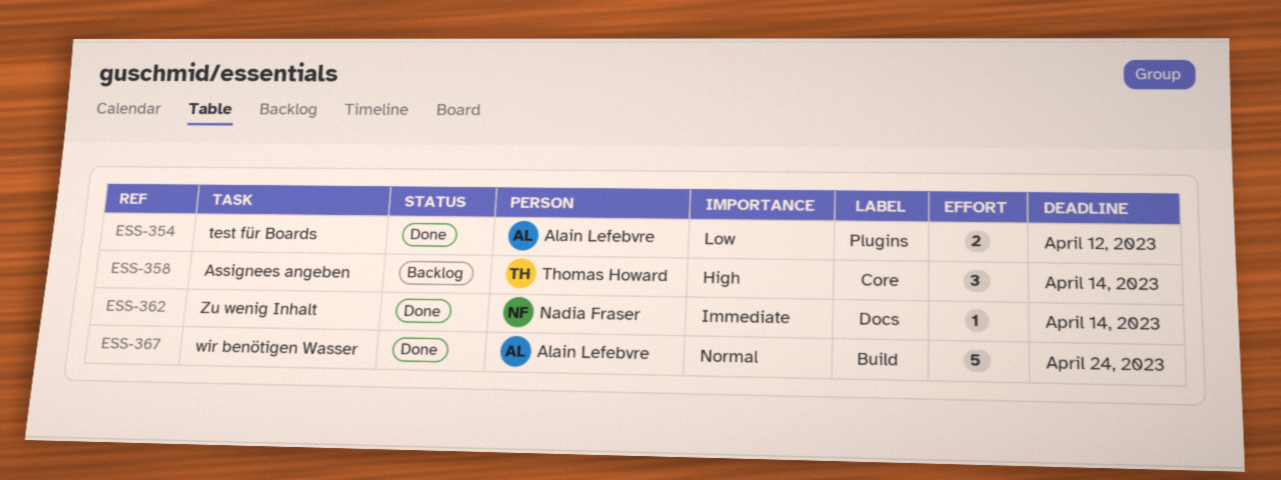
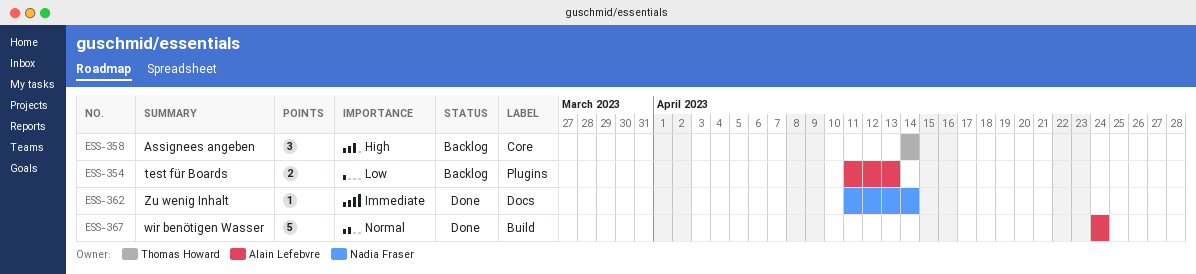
ESS-354, status: Done -> Backlog
ESS-354, due: Apr 12 -> Apr 13

